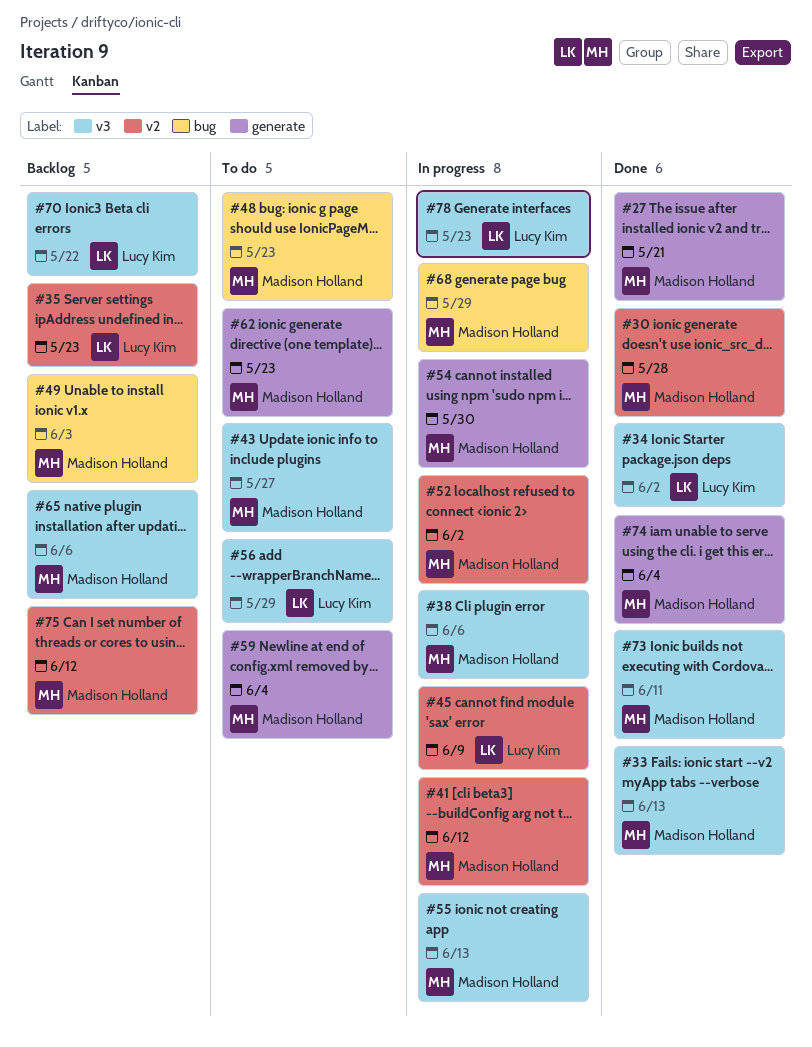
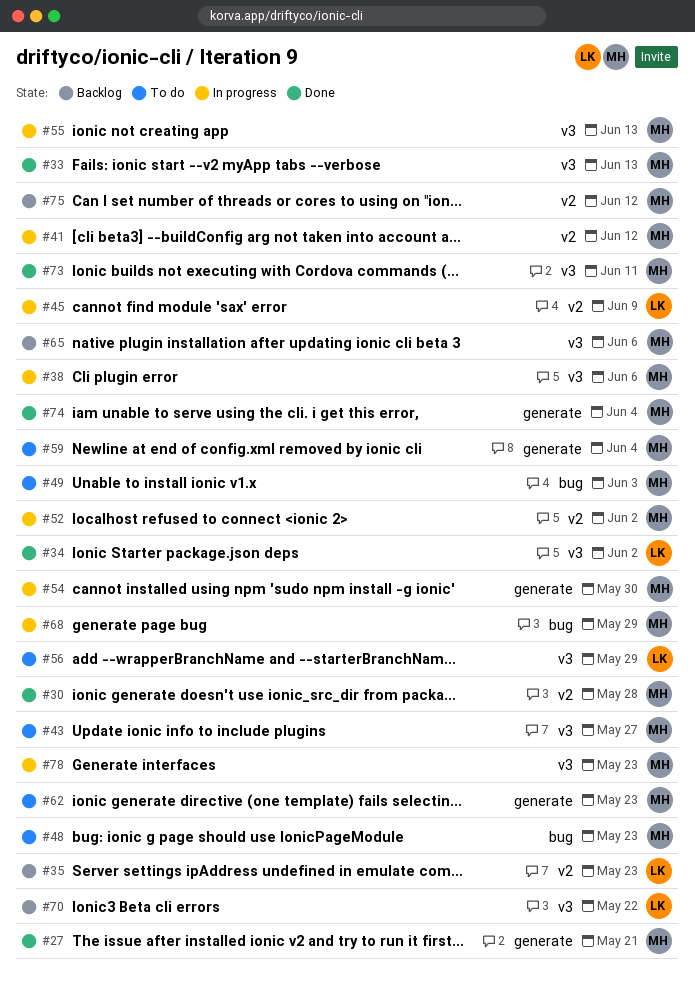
#49, status: Backlog -> To do
#78, owner: Lucy Kim -> Madison Holland

